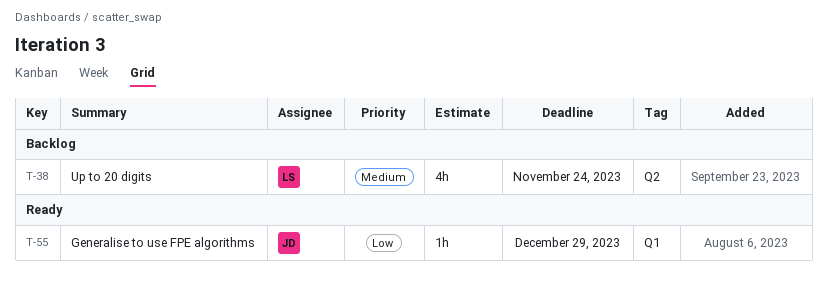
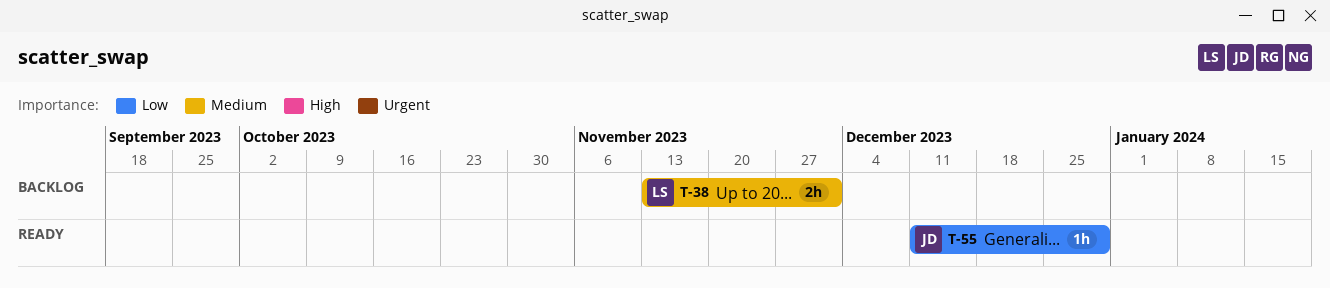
T-38, estimate: 4h -> 2h
T-38, due: Nov 24 -> Dec 1

